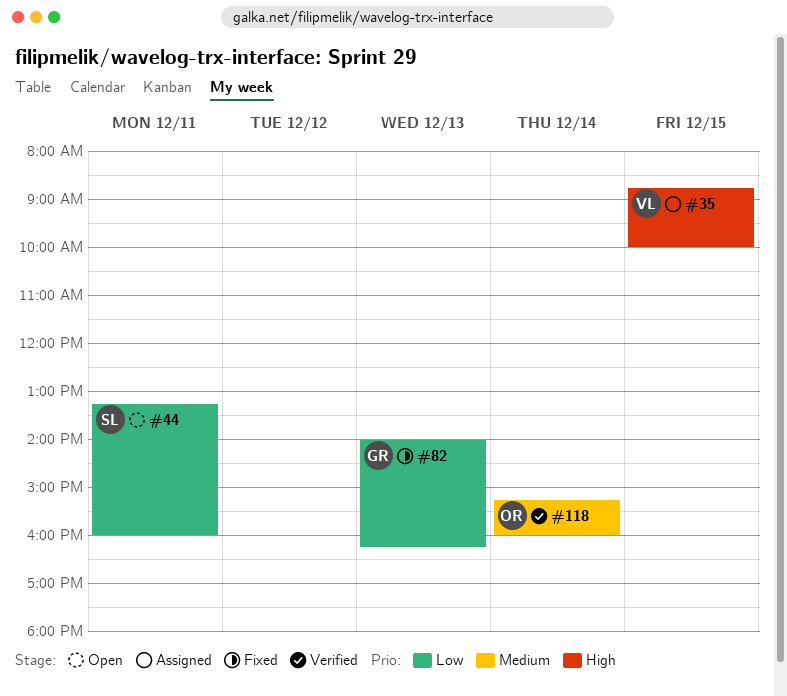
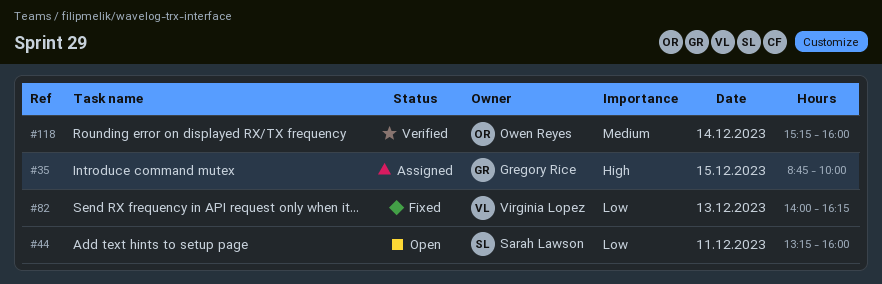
#35, owner: Virginia Lopez -> Gregory Rice
#82, owner: Gregory Rice -> Virginia Lopez

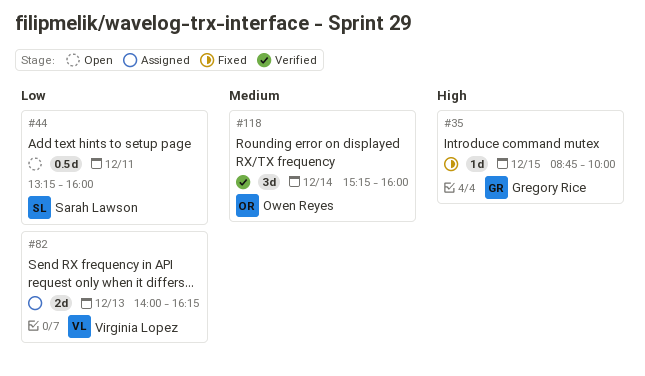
#35, status: Assigned -> Fixed
#82, status: Fixed -> Assigned

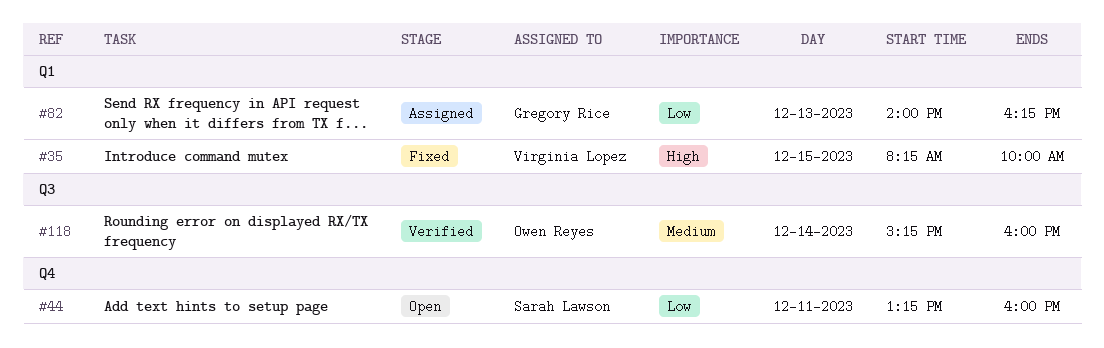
#35, owner: Gregory Rice -> Virginia Lopez
#35, begins: 08:45 -> 08:15
#82, owner: Virginia Lopez -> Gregory Rice

